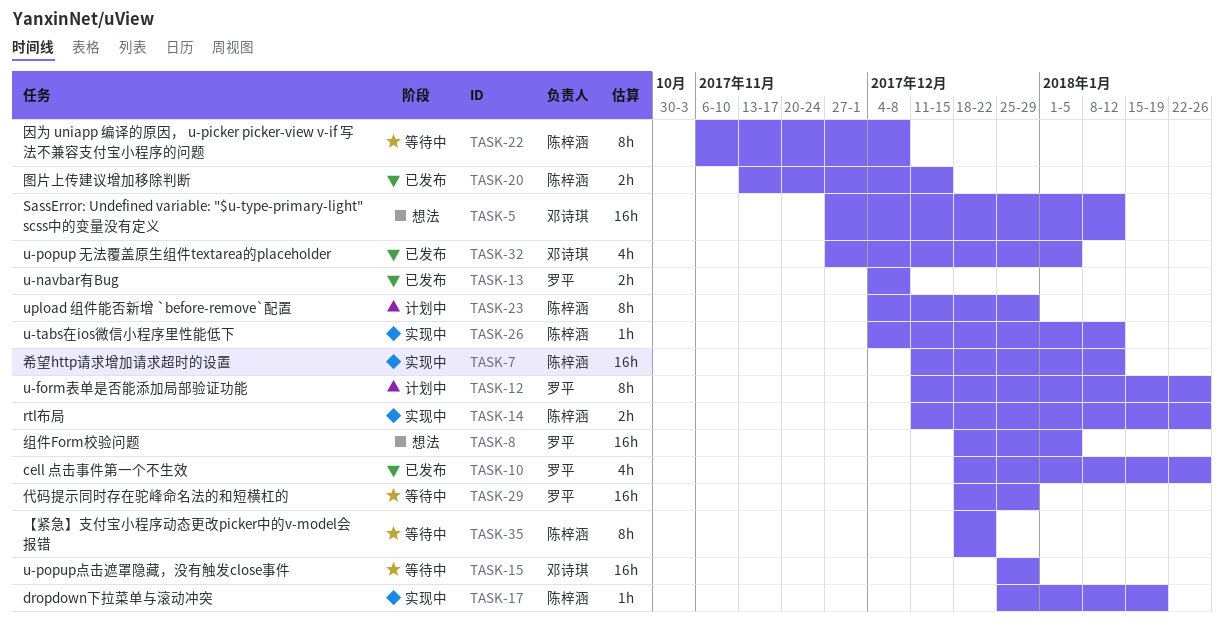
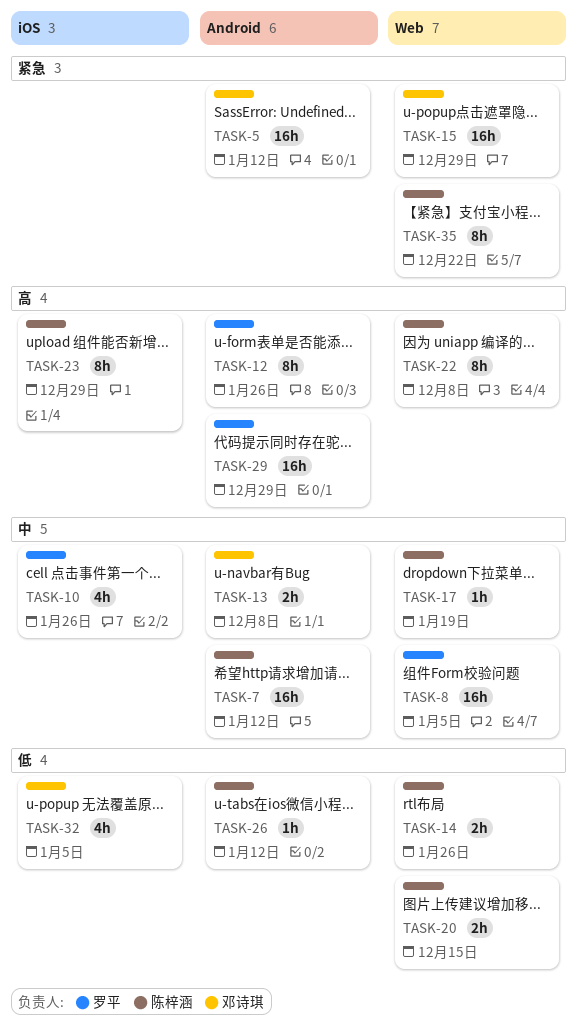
TASK-13, owner: 罗平 -> 邓诗琪

